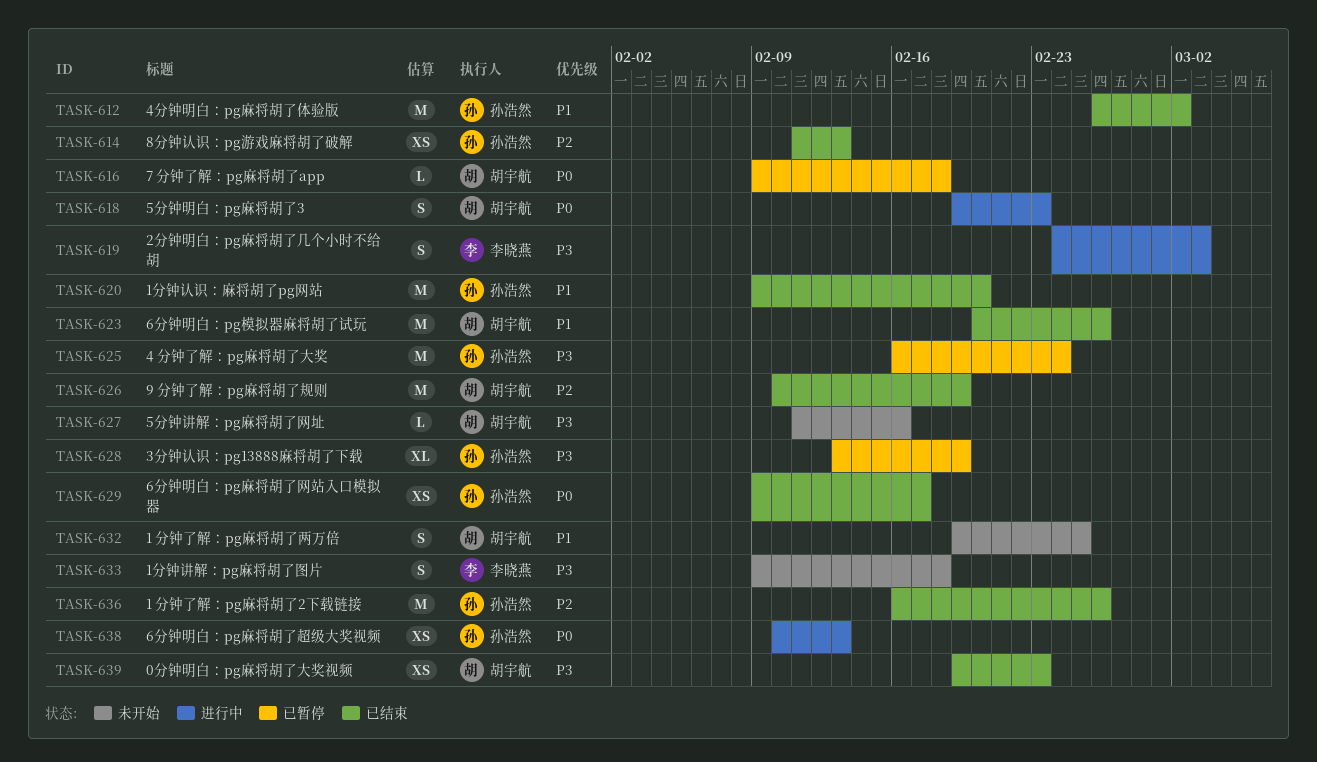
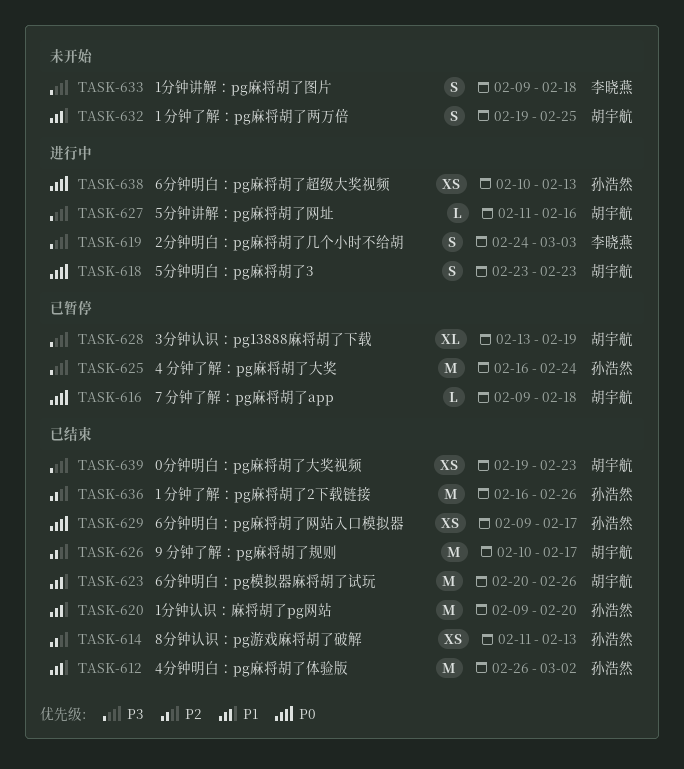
TASK-618, start: Feb 19 -> Feb 23
TASK-626, due: Feb 19 -> Feb 17
TASK-627, status: 未开始 -> 进行中
TASK-628, owner: 孙浩然 -> 胡宇航

